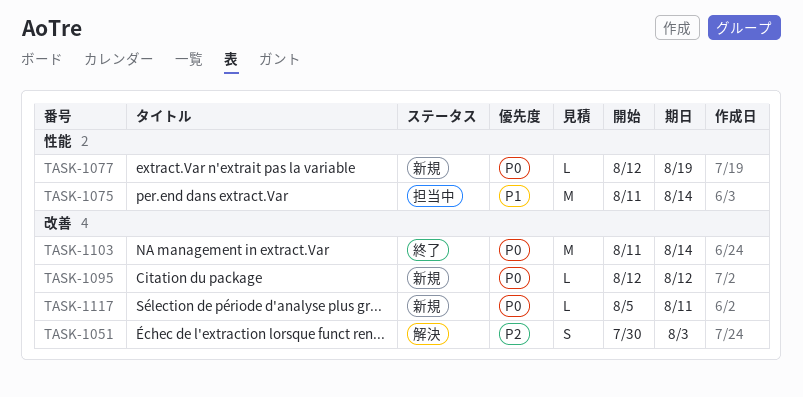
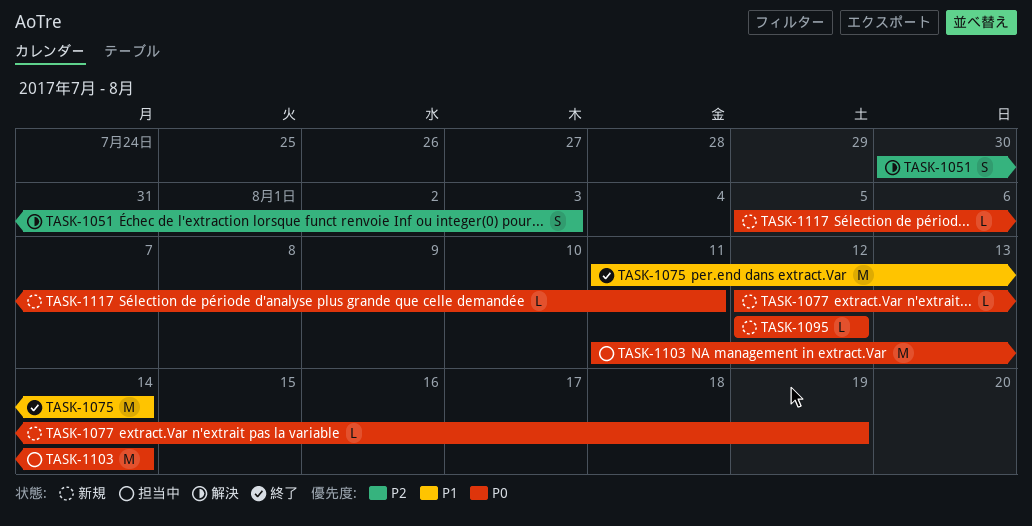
TASK-1075, status: 担当中 -> 終了
TASK-1103, status: 終了 -> 担当中

